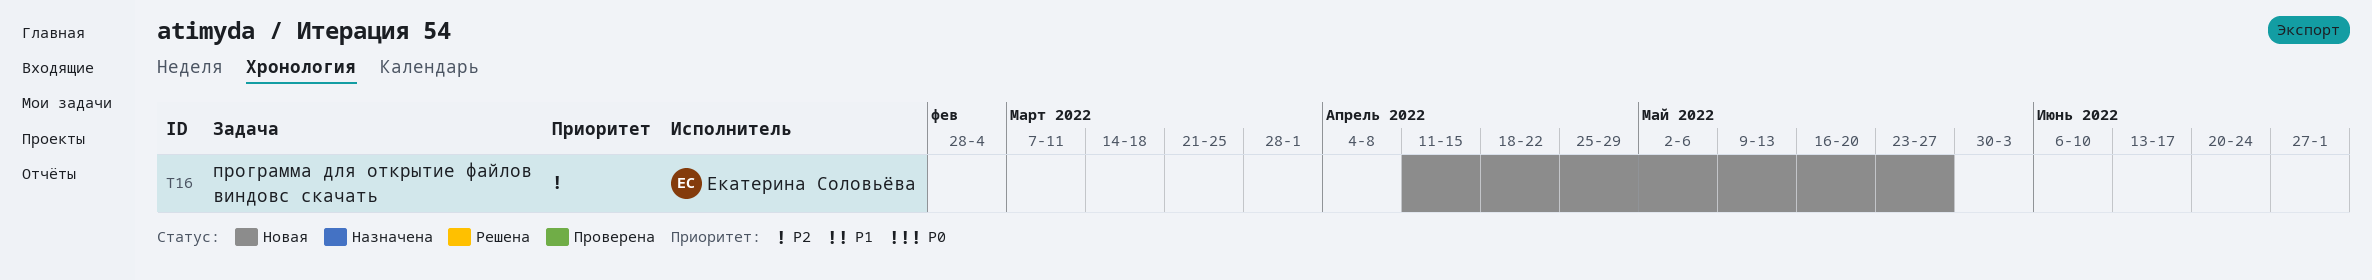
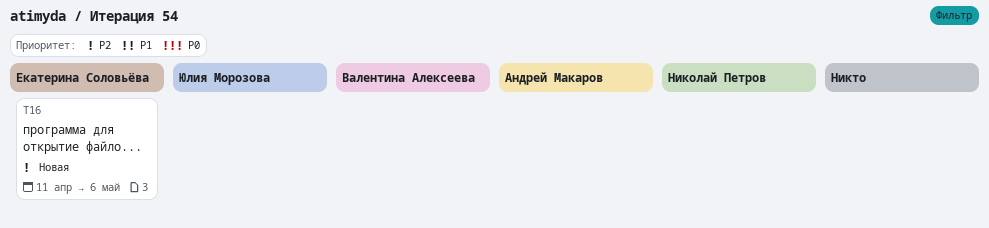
T16, due: May 27 -> May 6

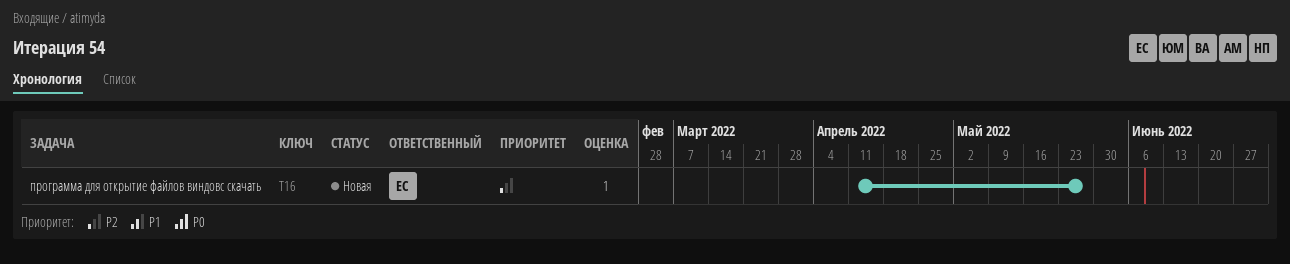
T16, due: May 6 -> May 27

